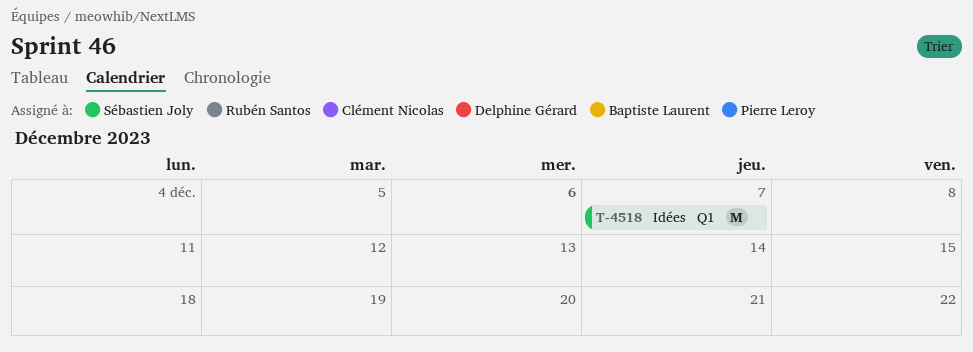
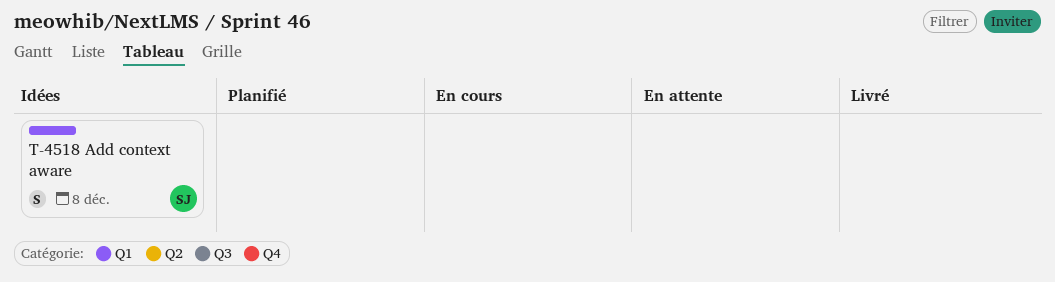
T-4518, estimate: M -> S
T-4518, due: Dec 7 -> Dec 8

